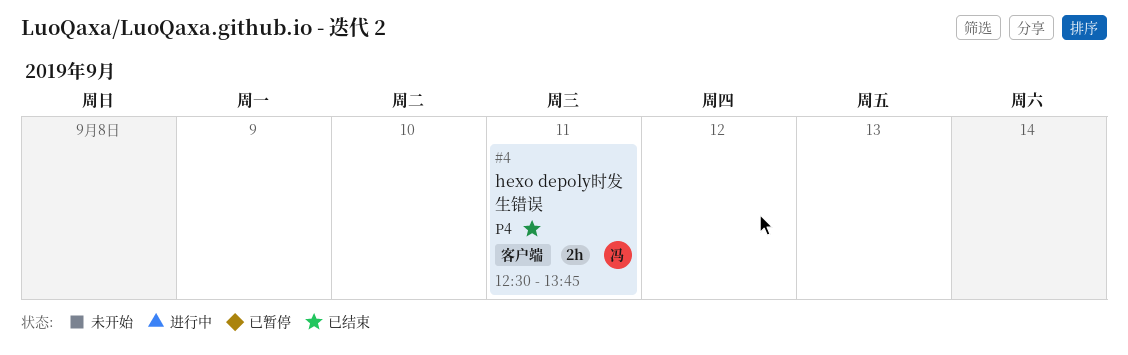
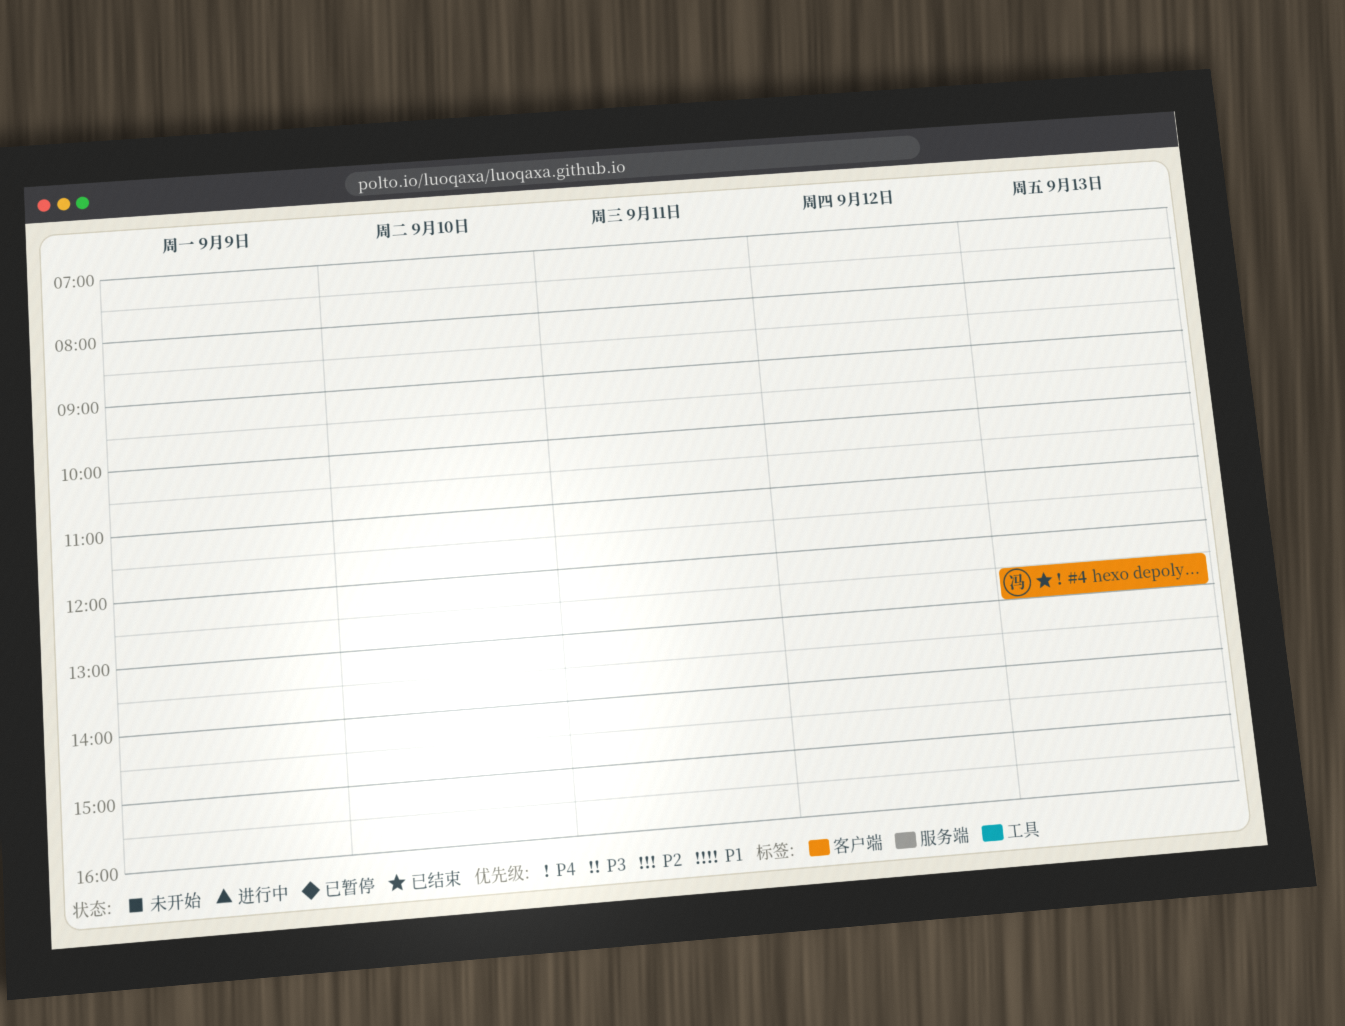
#4, day: Sep 11 -> Sep 13
#4, ends: 13:45 -> 13:00

